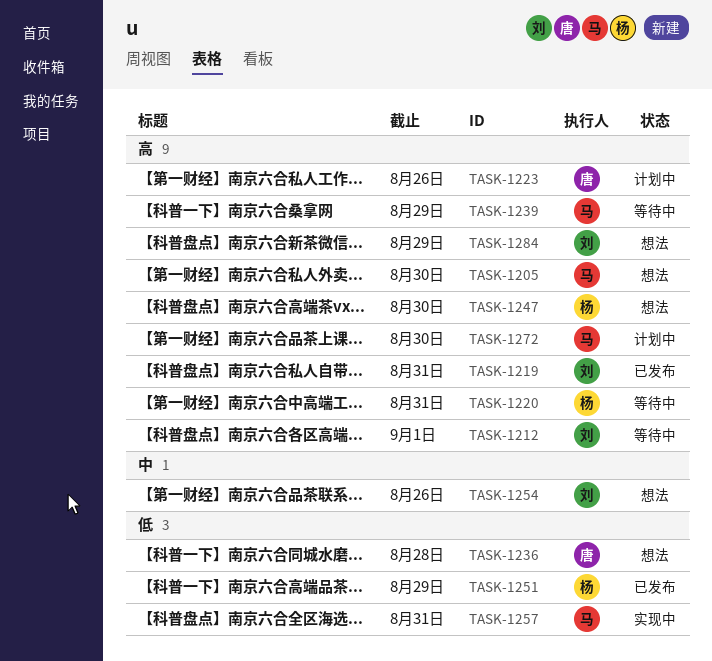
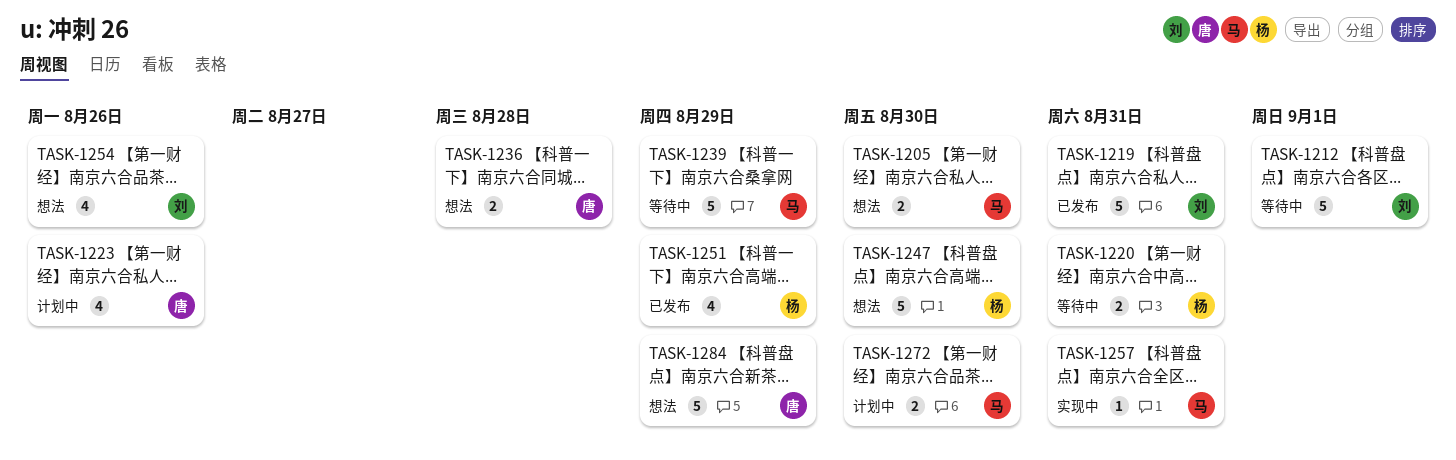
TASK-1284, owner: 刘 -> 唐

